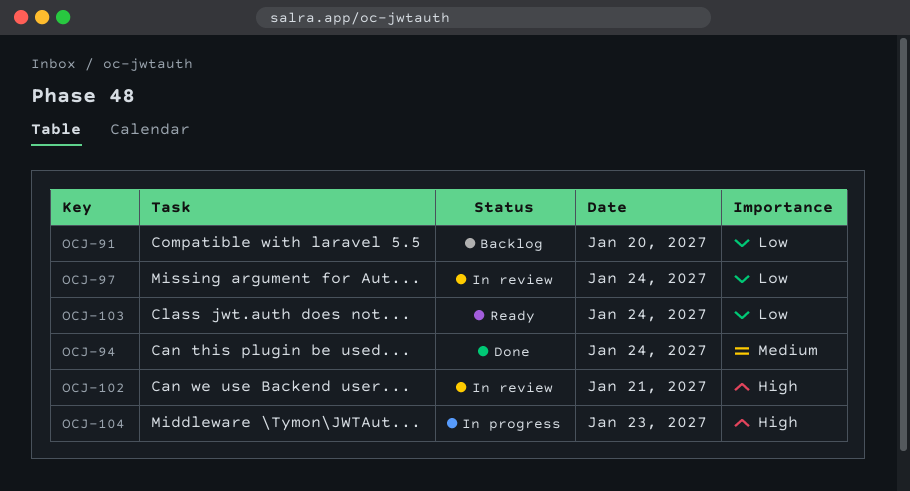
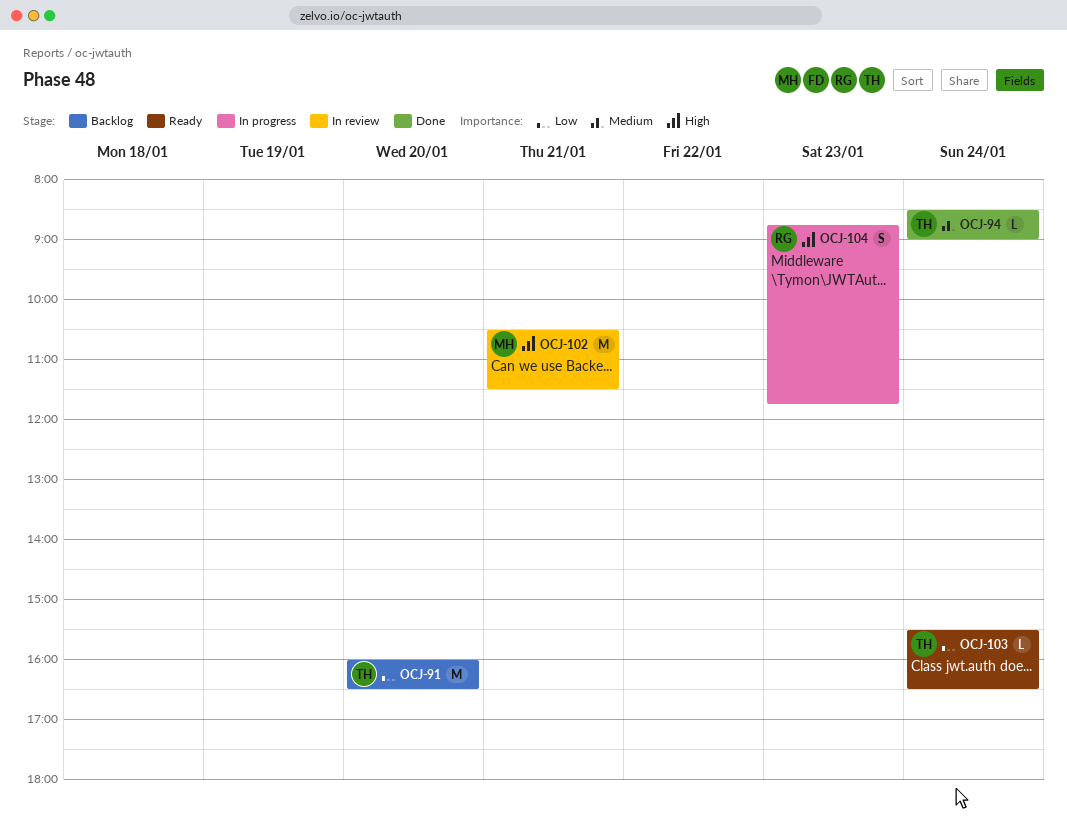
OCJ-97: present -> none

